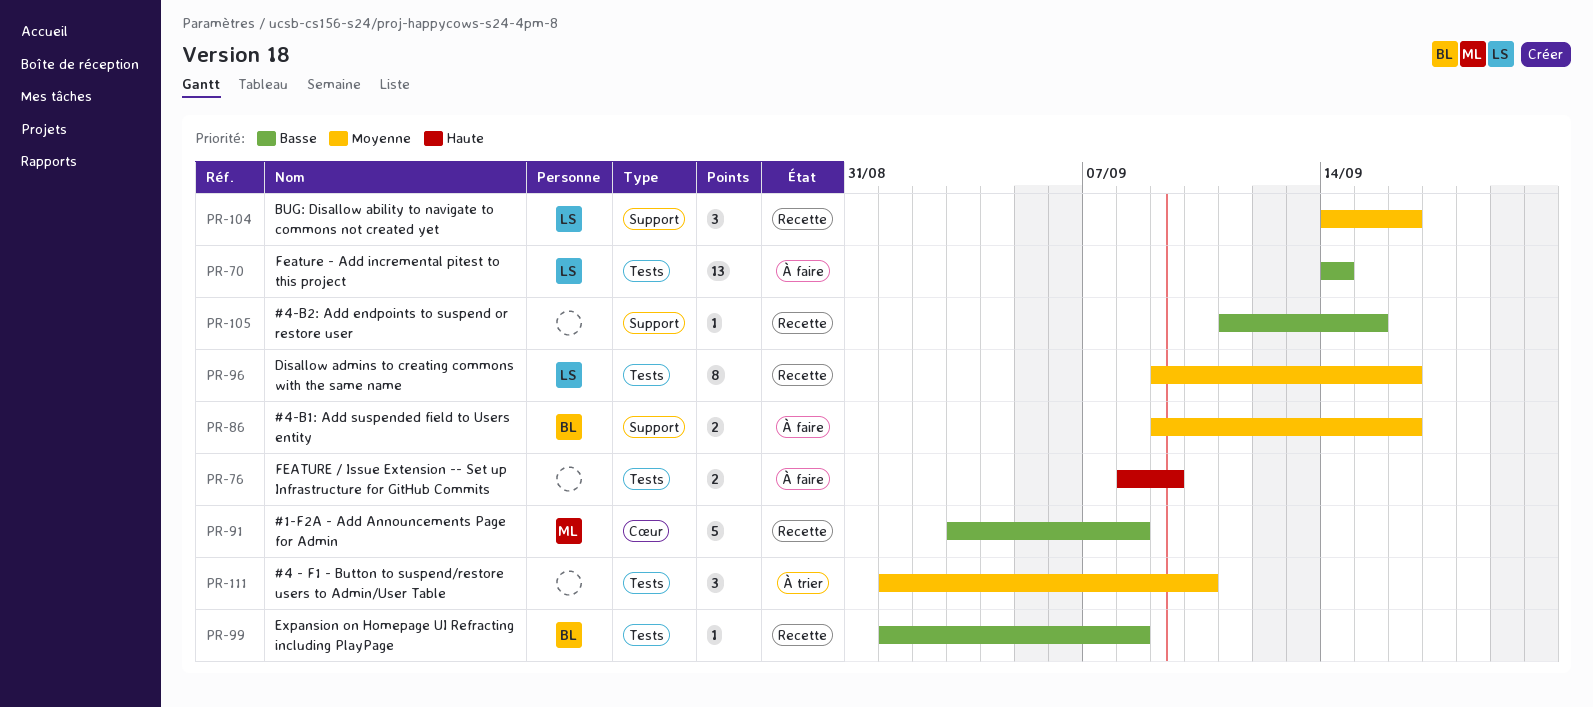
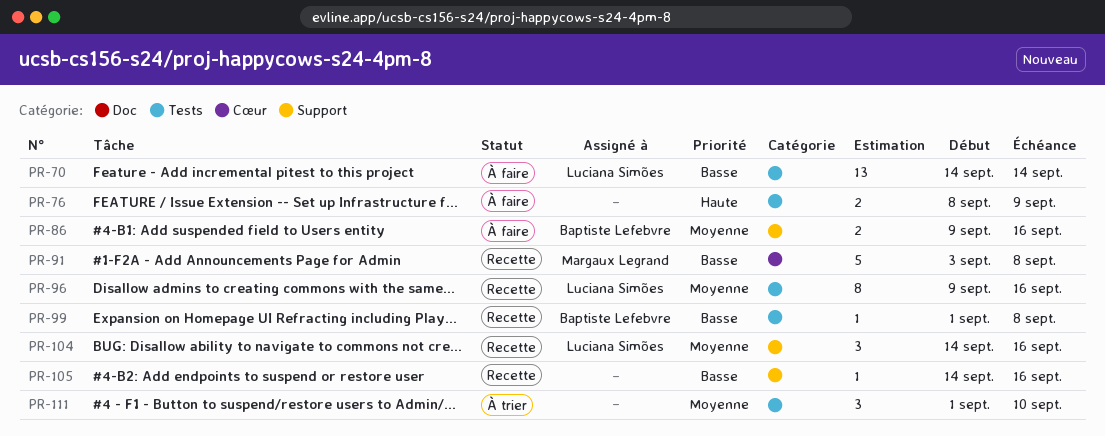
PR-105, start: Sep 11 -> Sep 14
PR-105, due: Sep 15 -> Sep 16

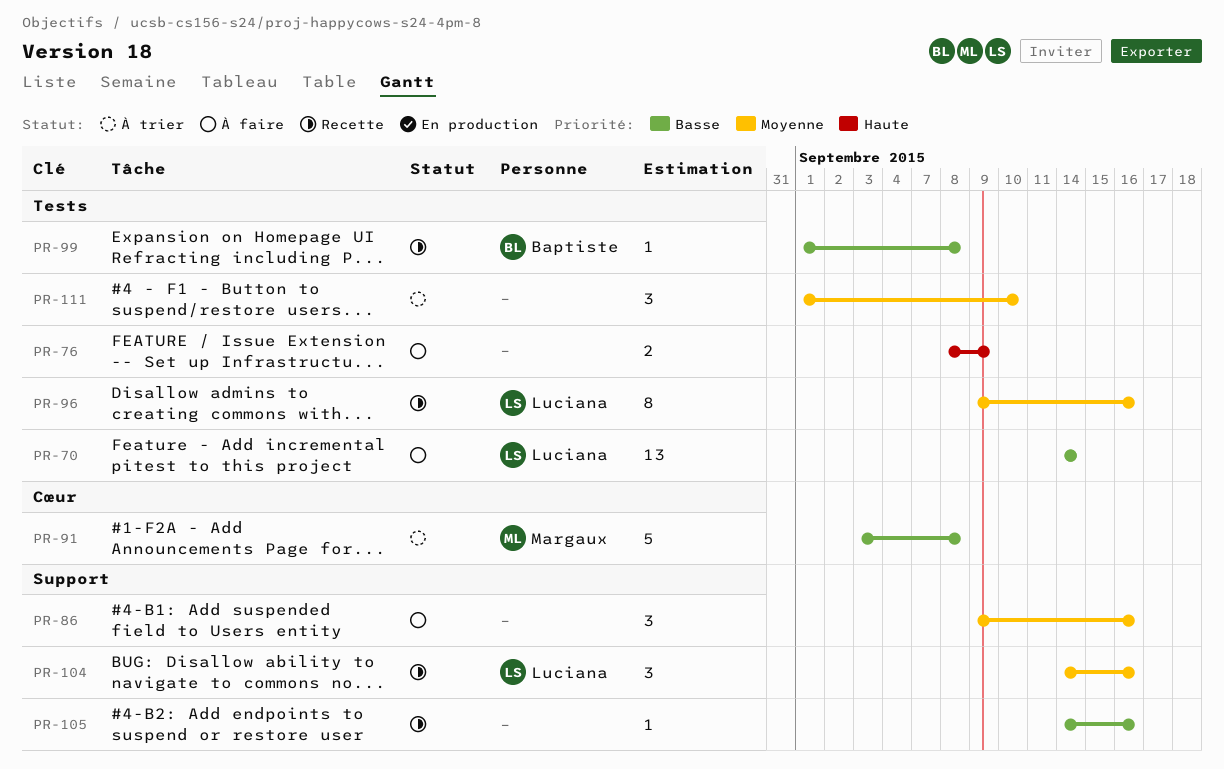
PR-86, owner: Baptiste Lefebvre -> none
PR-86, estimate: 2 -> 3
PR-91, status: Recette -> À trier

